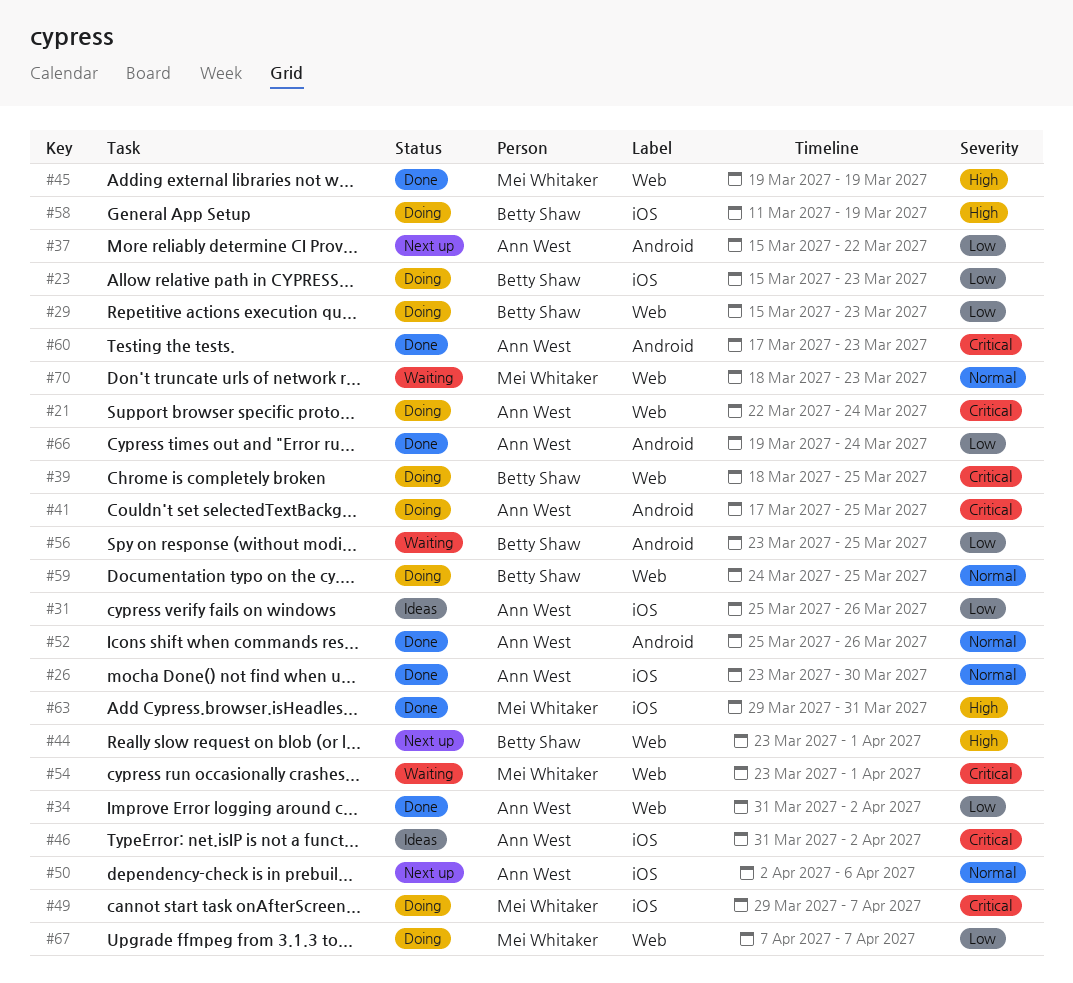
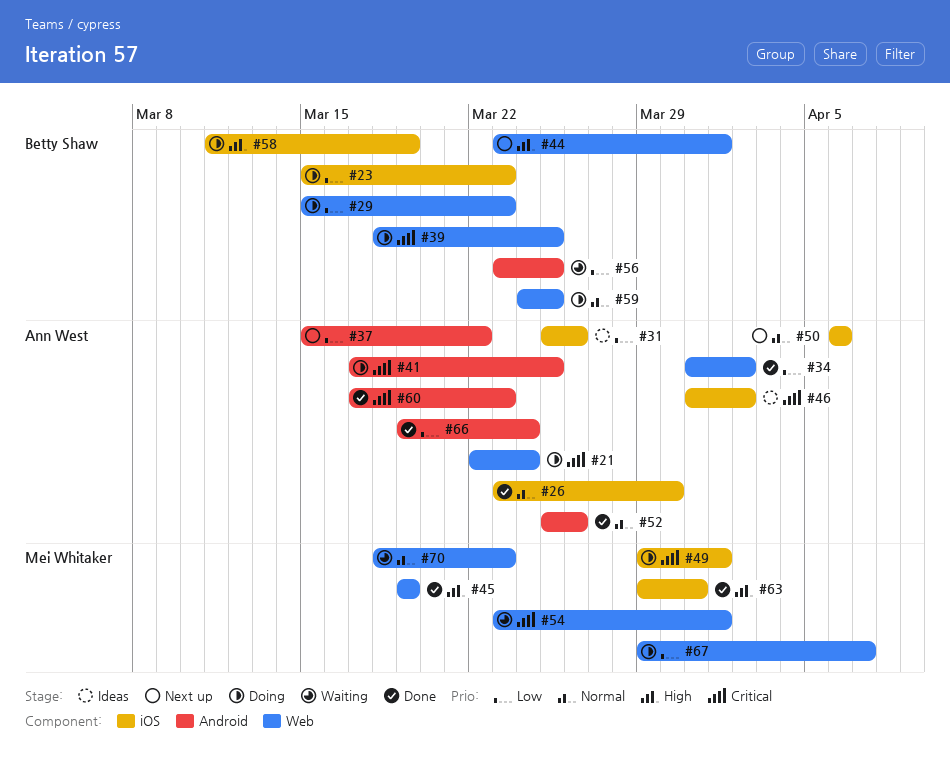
#49, due: Apr 7 -> Apr 1
#50, start: Apr 2 -> Apr 6
#67, start: Apr 7 -> Mar 29

